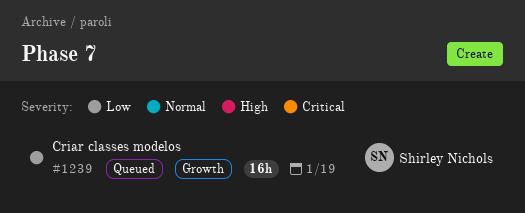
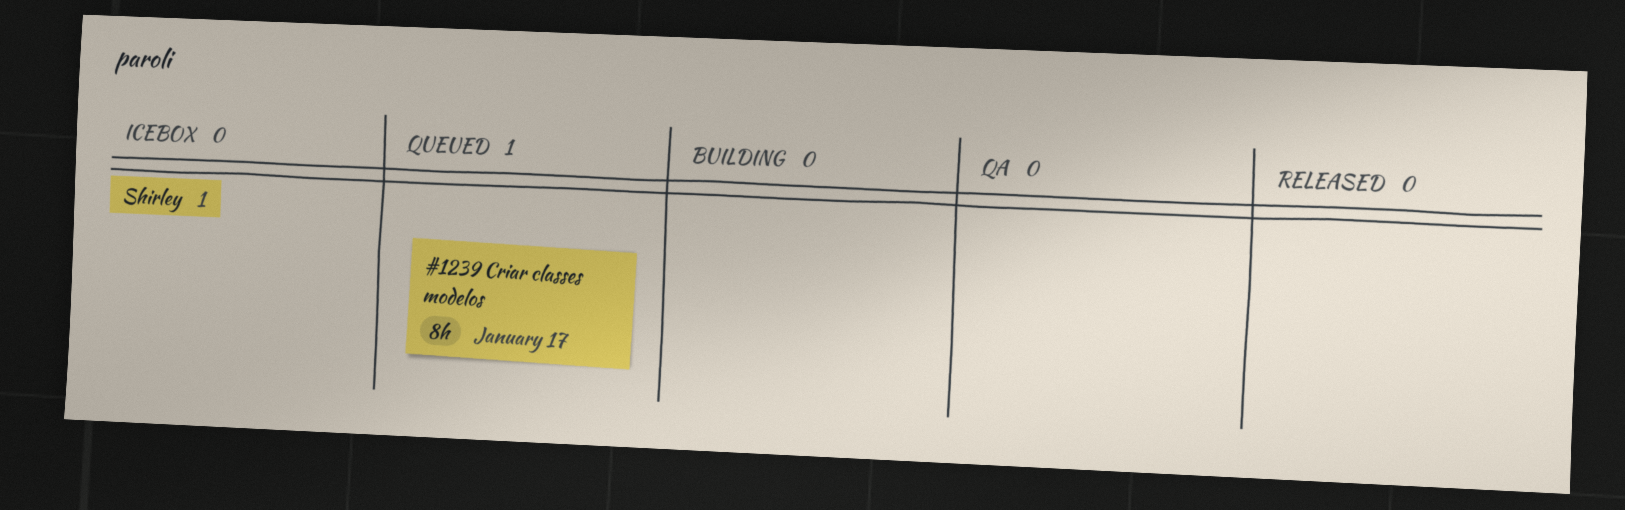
#1239, estimate: 16h -> 8h
#1239, due: Jan 19 -> Jan 17

